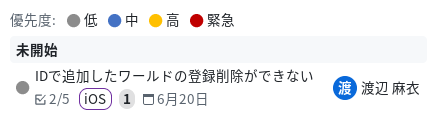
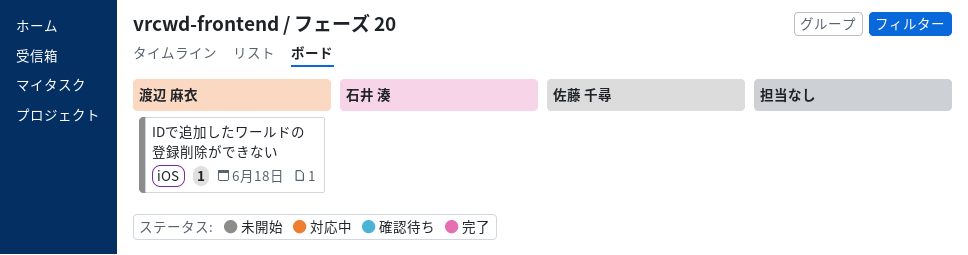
IDで追加したワールドの登録削除ができない, due: Jun 20 -> Jun 18

